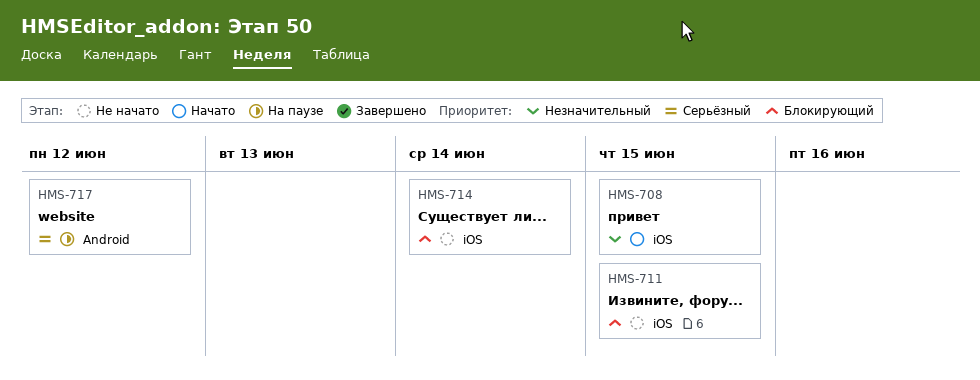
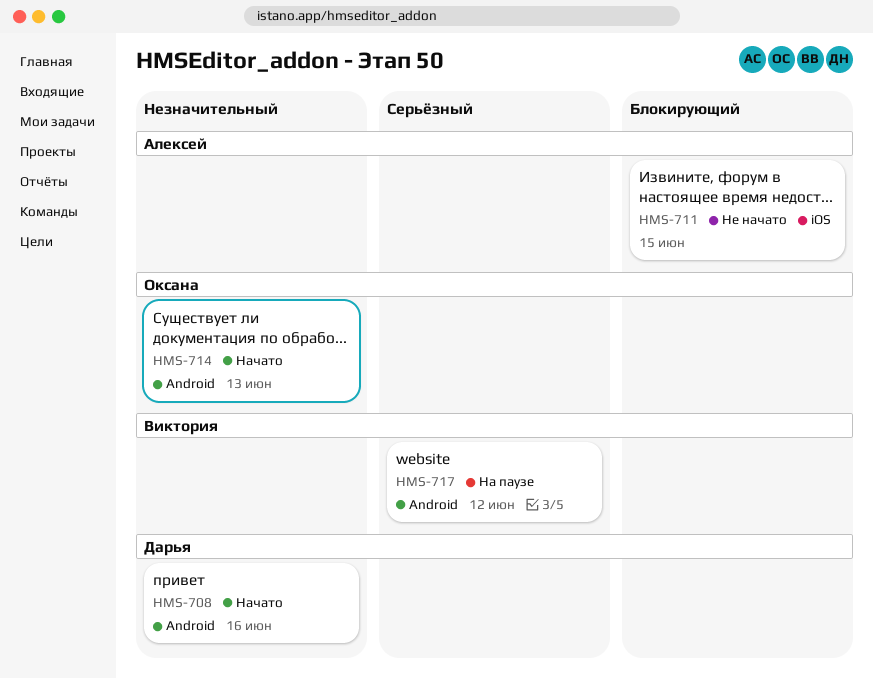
HMS-708, label: iOS -> Android
HMS-708, due: Jun 15 -> Jun 16
HMS-714, status: Не начато -> Начато
HMS-714, priority: Блокирующий -> Незначительный
HMS-714, label: iOS -> Android
HMS-714, due: Jun 14 -> Jun 13

